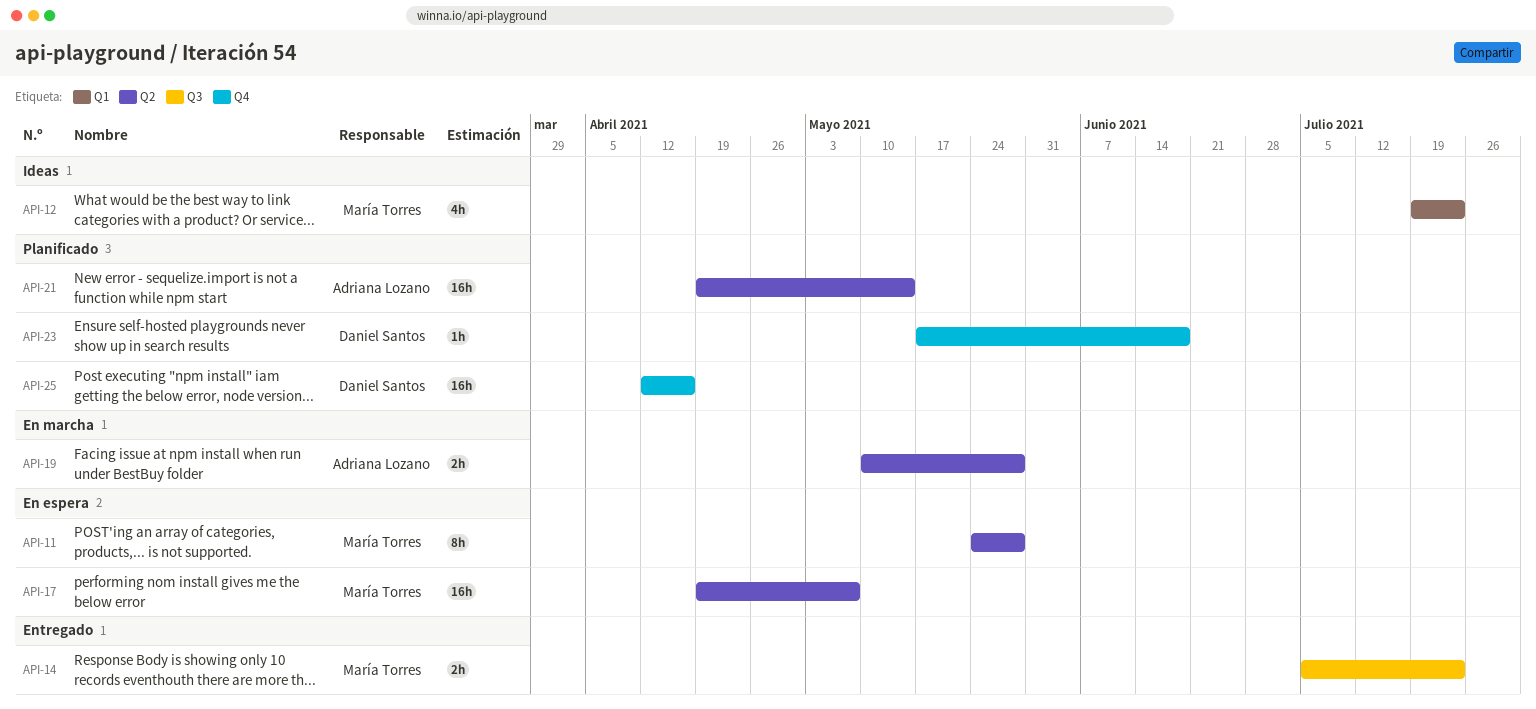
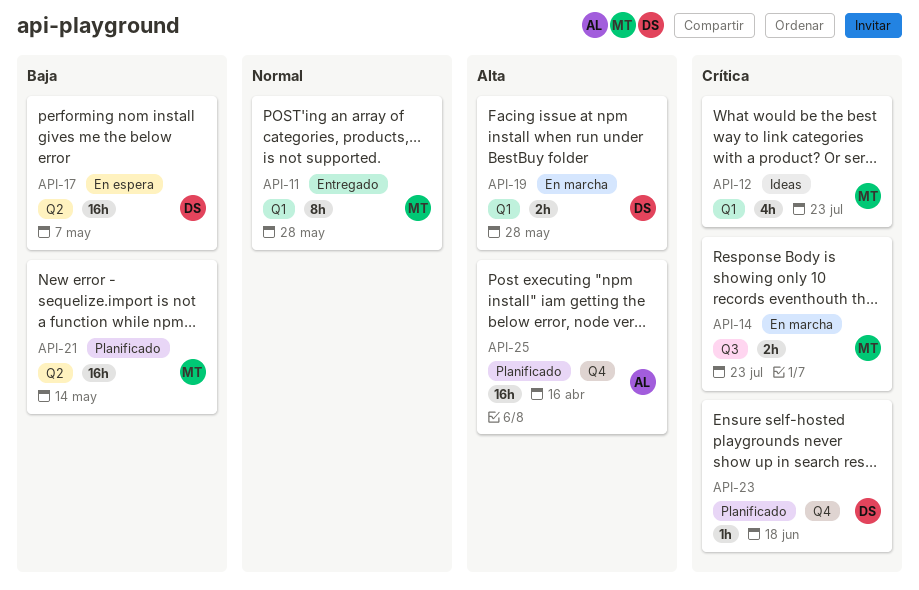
API-11, status: En espera -> Entregado
API-11, label: Q2 -> Q1
API-14, status: Entregado -> En marcha
API-17, owner: María Torres -> Daniel Santos
API-19, owner: Adriana Lozano -> Daniel Santos
API-19, label: Q2 -> Q1
API-21, owner: Adriana Lozano -> María Torres
API-25, owner: Daniel Santos -> Adriana Lozano

